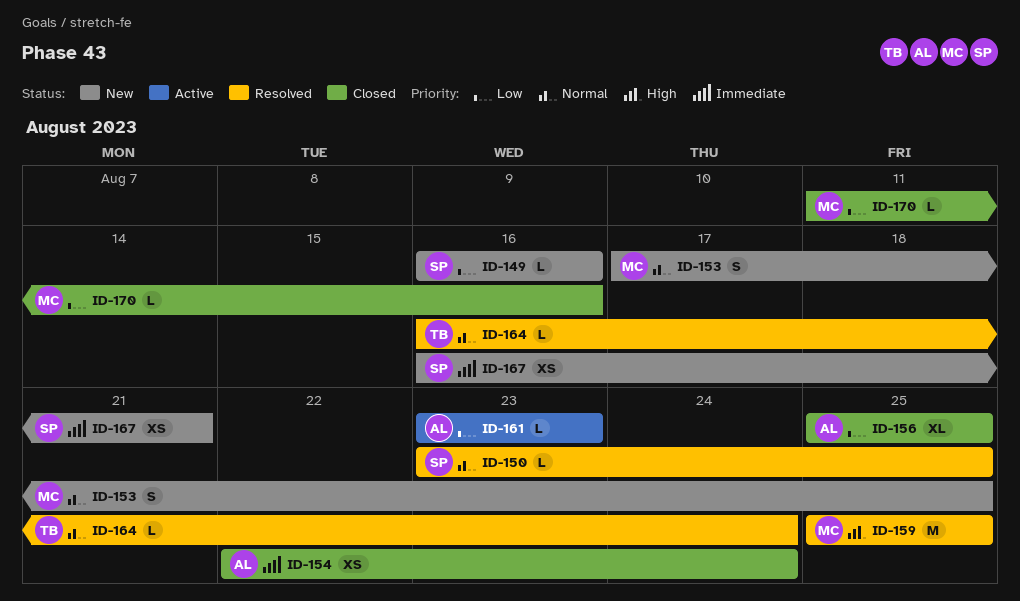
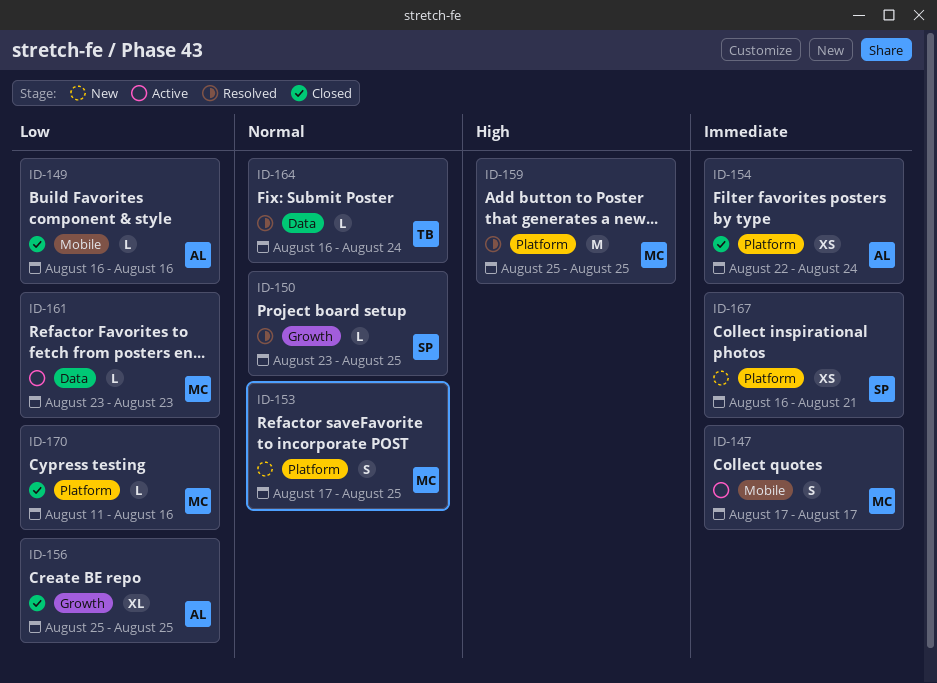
ID-147: none -> present
ID-149, status: New -> Closed
ID-149, owner: SP -> AL
ID-161, owner: AL -> MC

